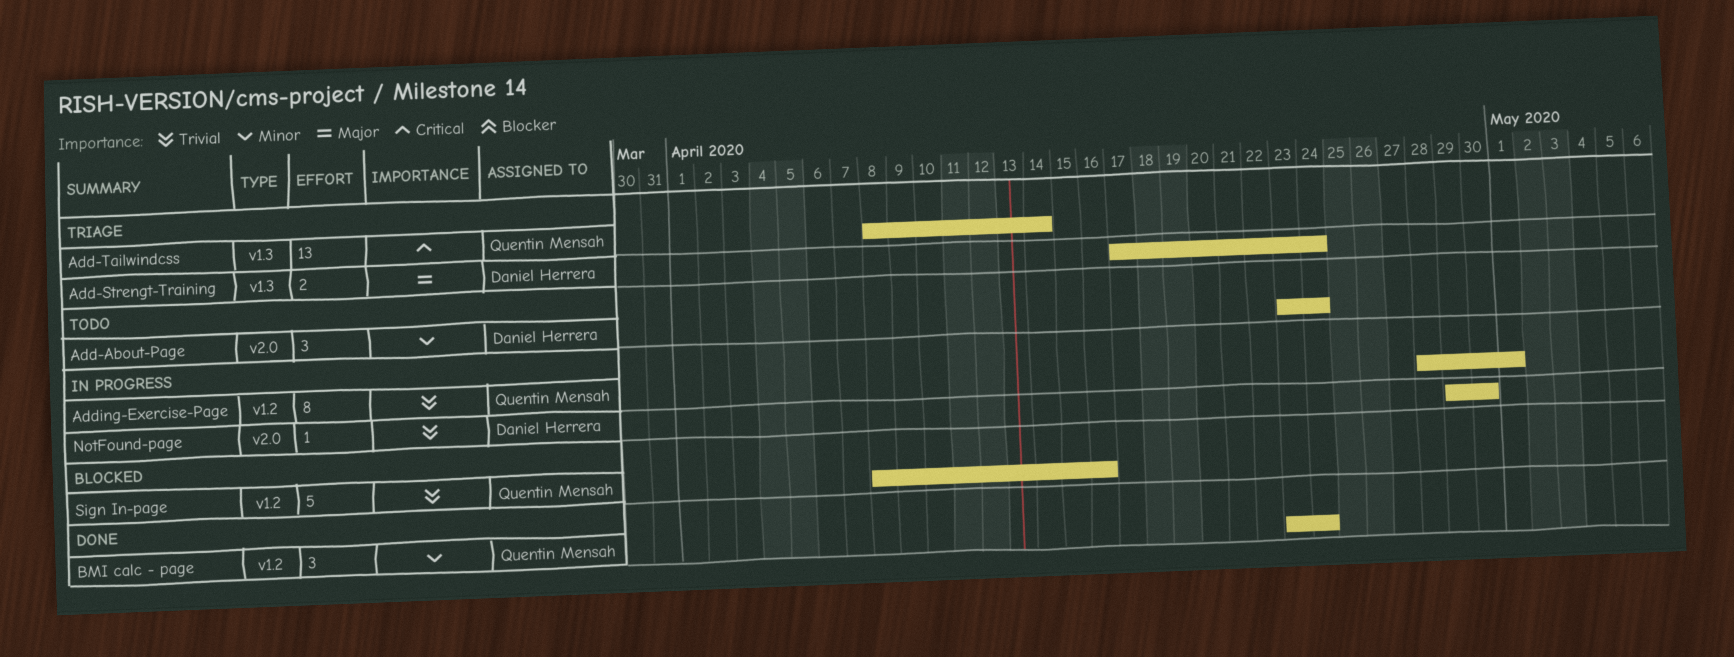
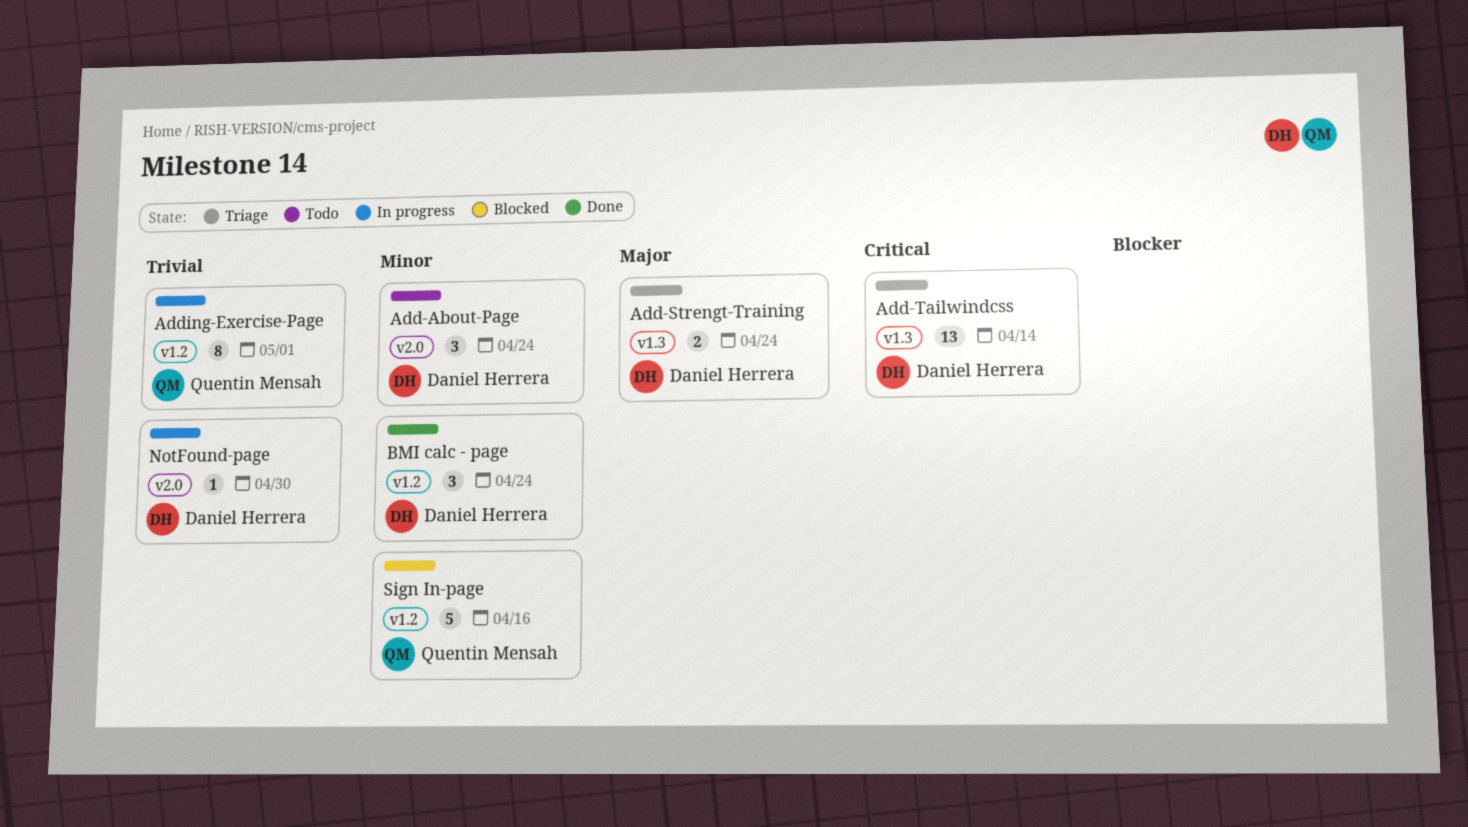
Add-Tailwindcss, owner: Quentin Mensah -> Daniel Herrera
BMI calc - page, owner: Quentin Mensah -> Daniel Herrera
Sign In-page, priority: Trivial -> Minor

